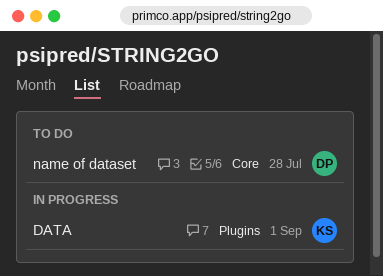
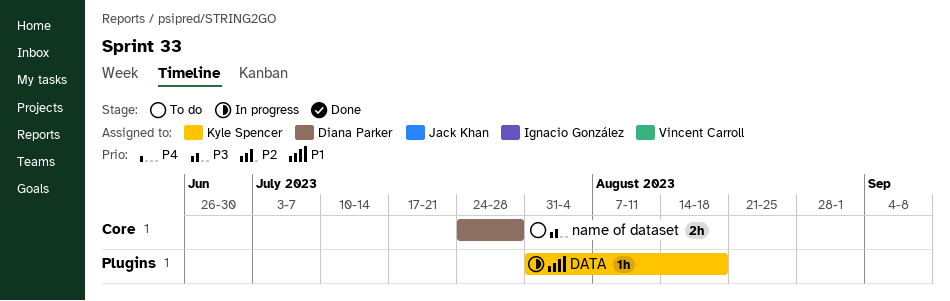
DATA, due: Sep 1 -> Aug 18

